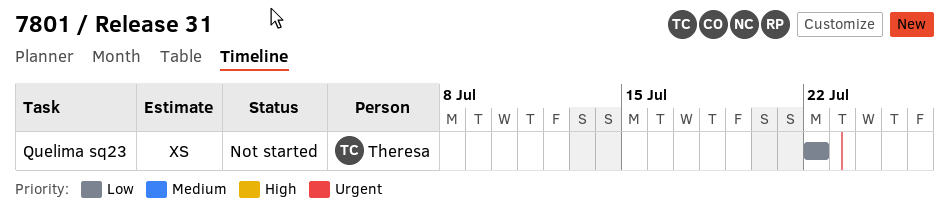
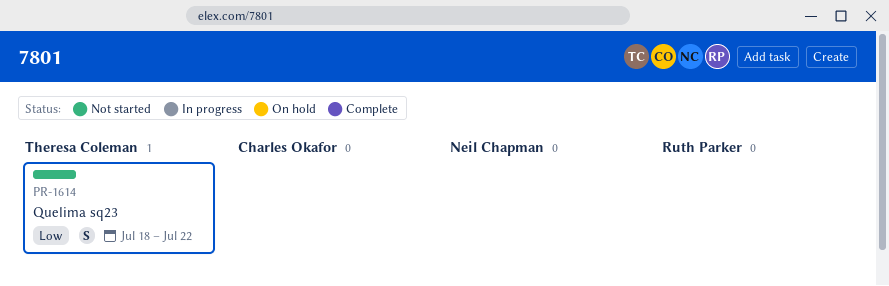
Quelima sq23, estimate: XS -> S
Quelima sq23, start: Jul 22 -> Jul 18

